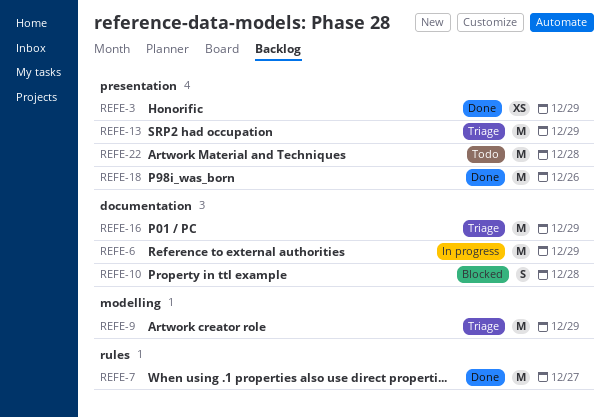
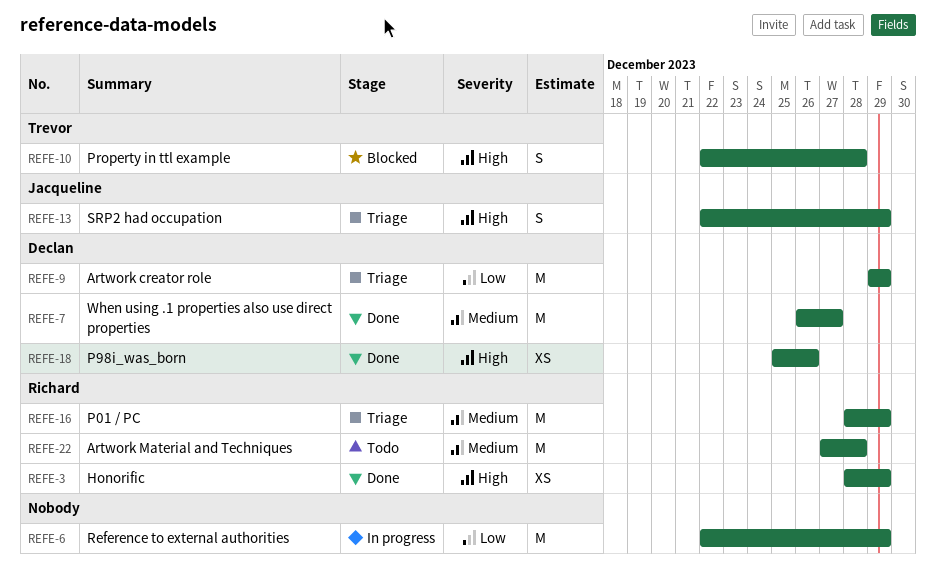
REFE-13, estimate: M -> S
REFE-18, estimate: M -> XS

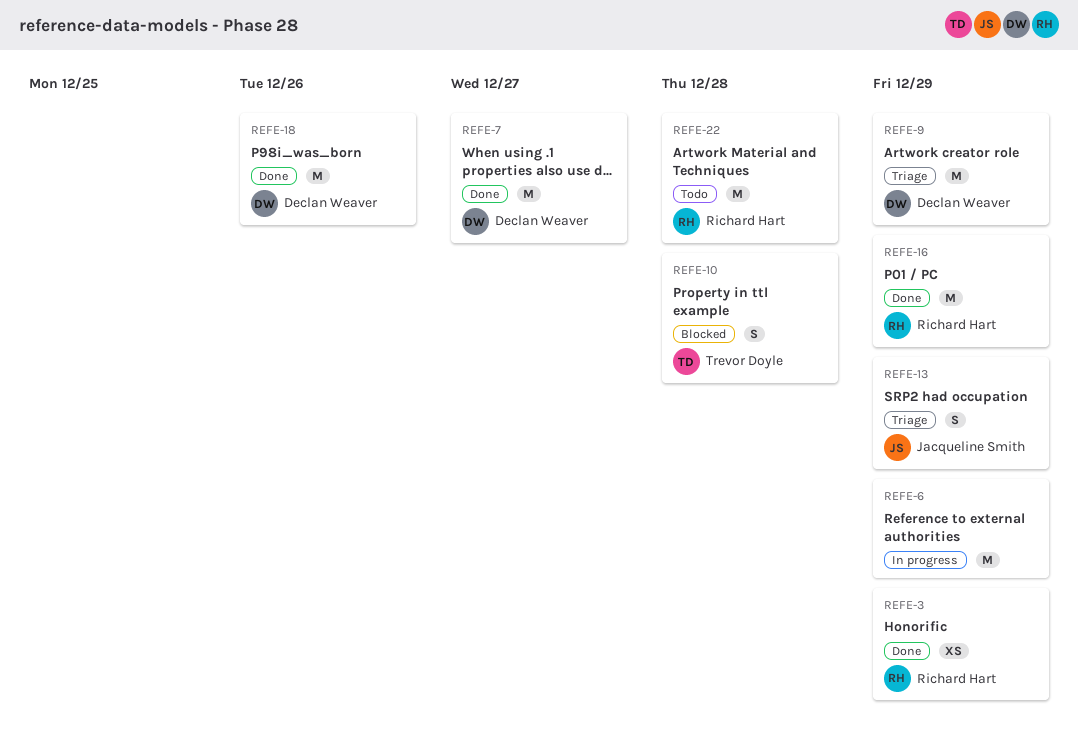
REFE-16, status: Triage -> Done
REFE-18, estimate: XS -> M

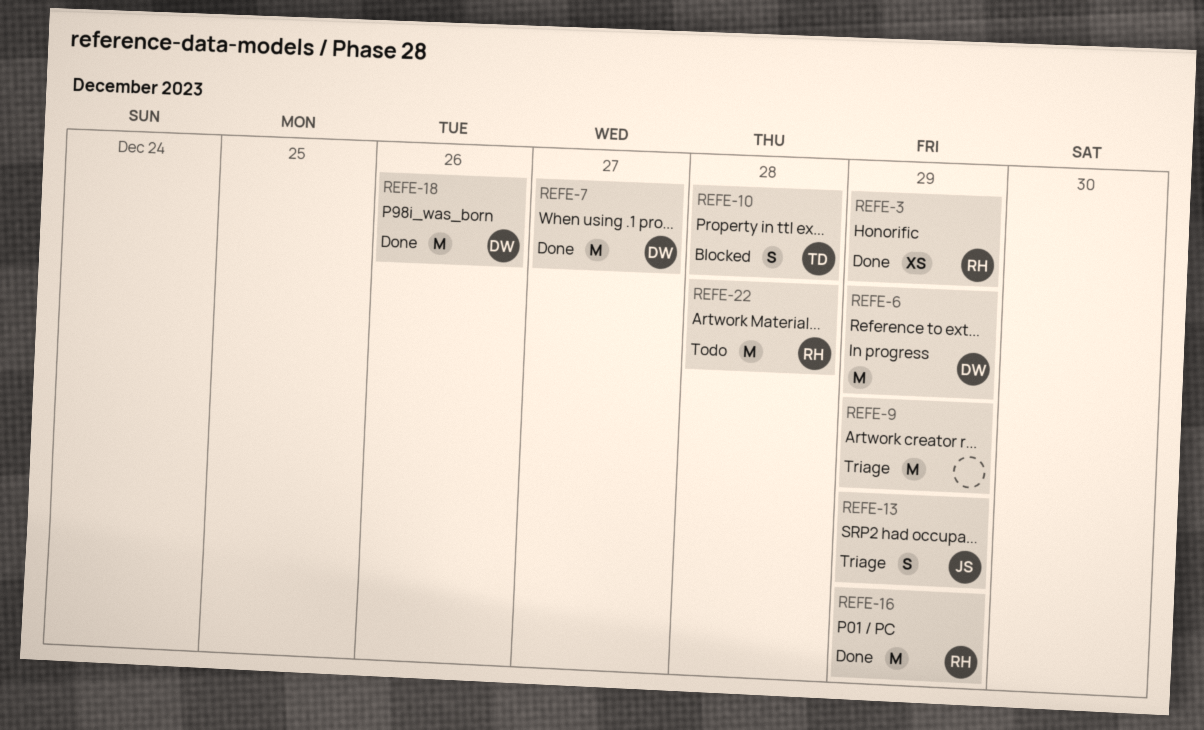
REFE-6, owner: none -> Declan Weaver
REFE-9, owner: Declan Weaver -> none

